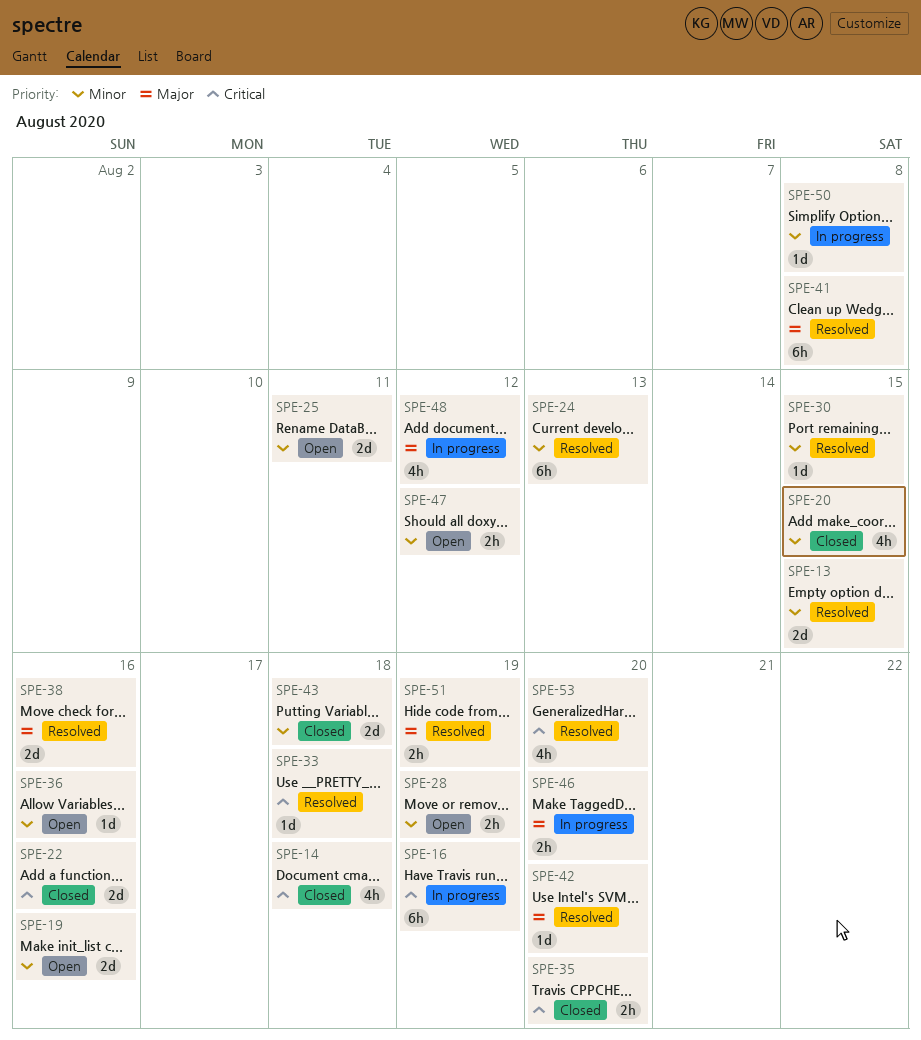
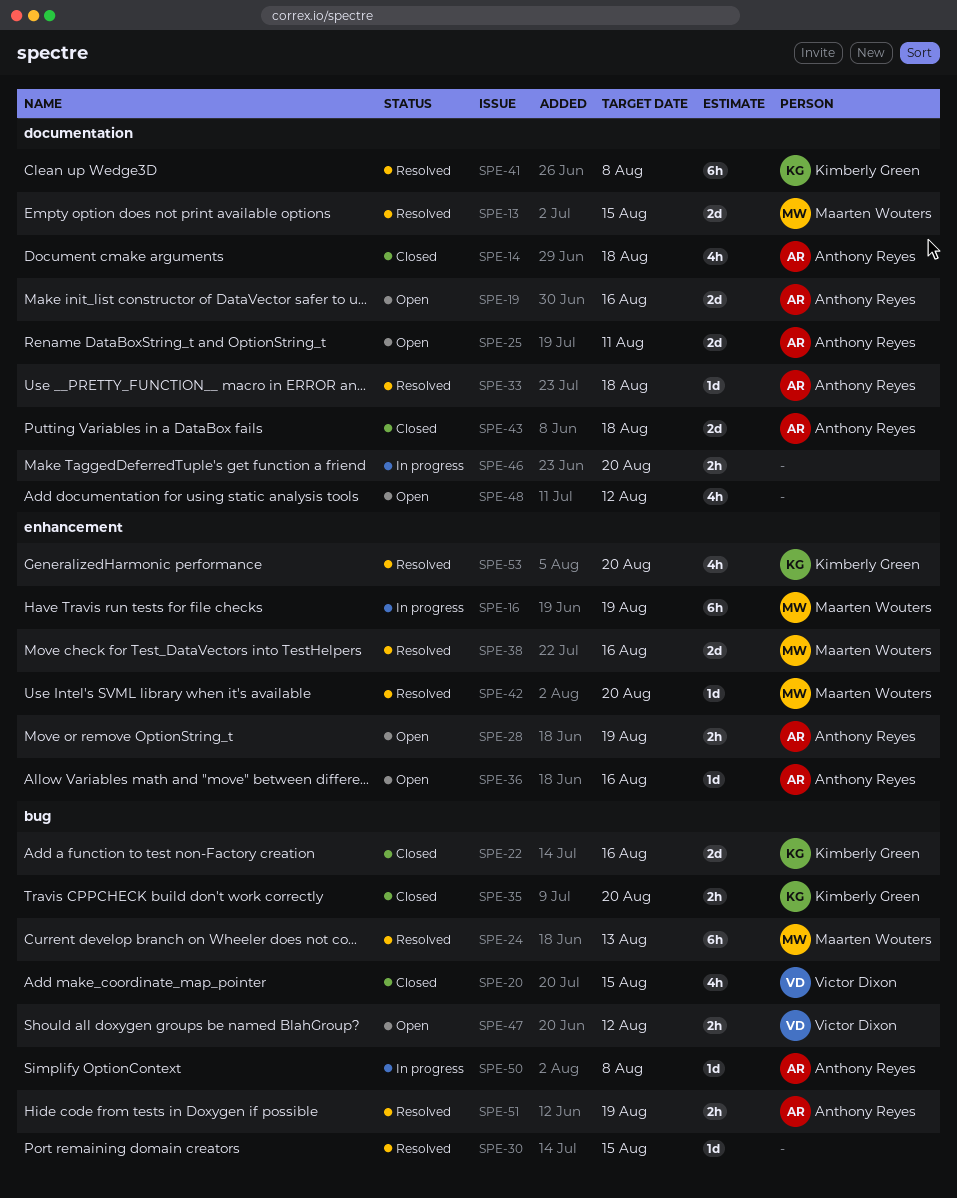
SPE-48, status: In progress -> Open

